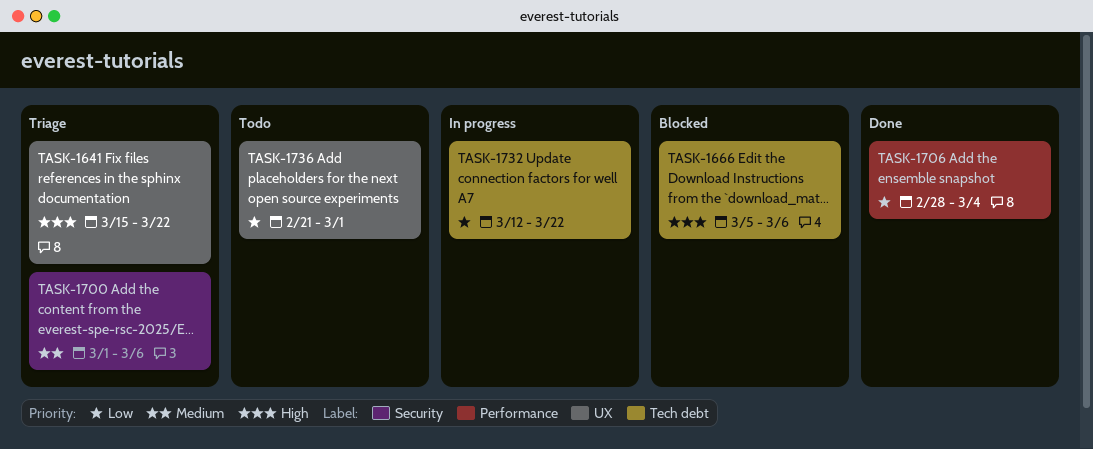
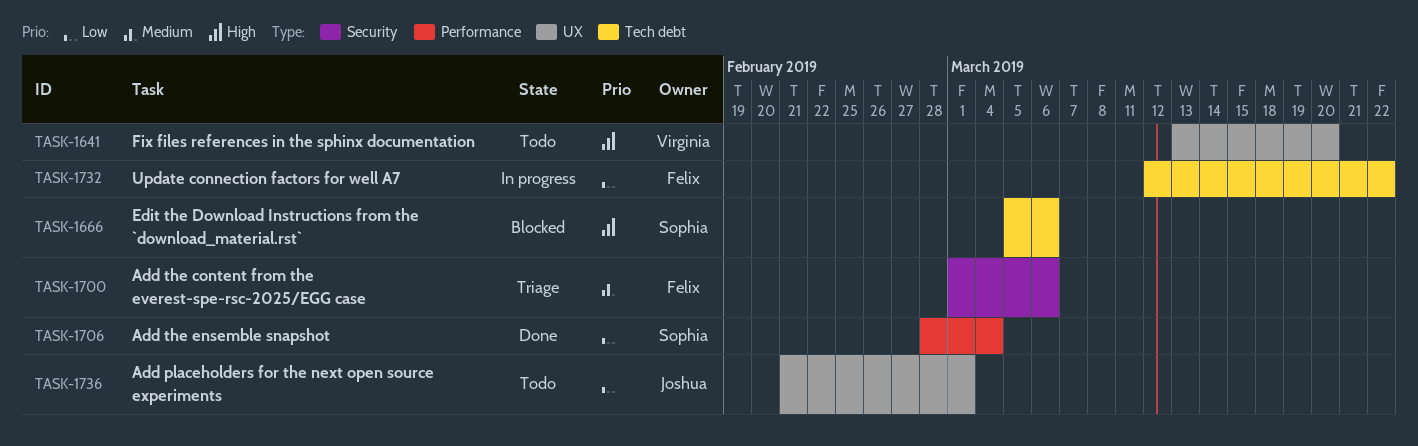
TASK-1641, status: Triage -> Todo
TASK-1641, start: Mar 15 -> Mar 13
TASK-1641, due: Mar 22 -> Mar 20

